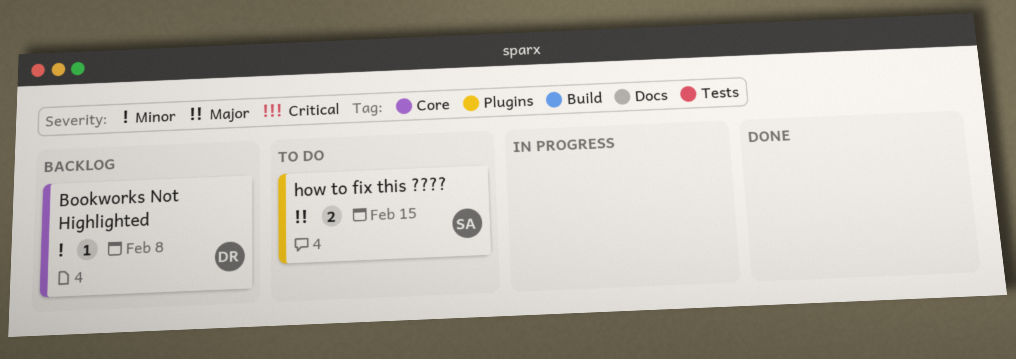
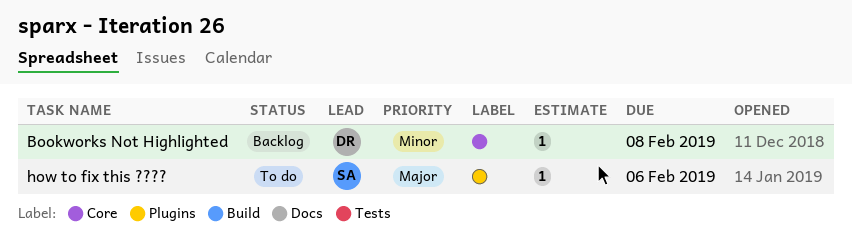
how to fix this ????, estimate: 2 -> 1
how to fix this ????, due: Feb 15 -> Feb 6

